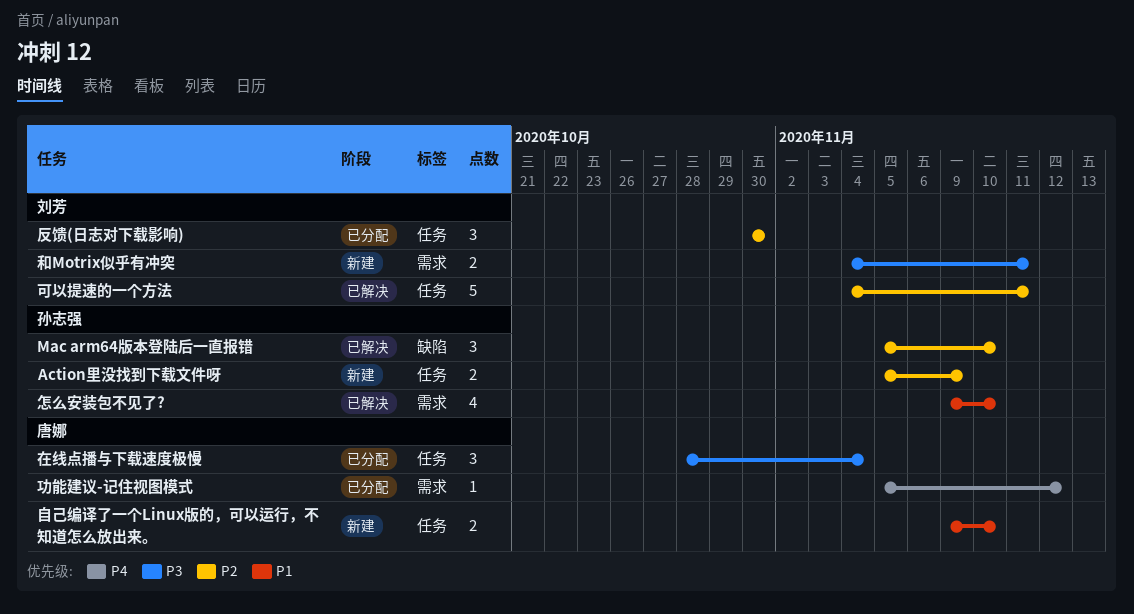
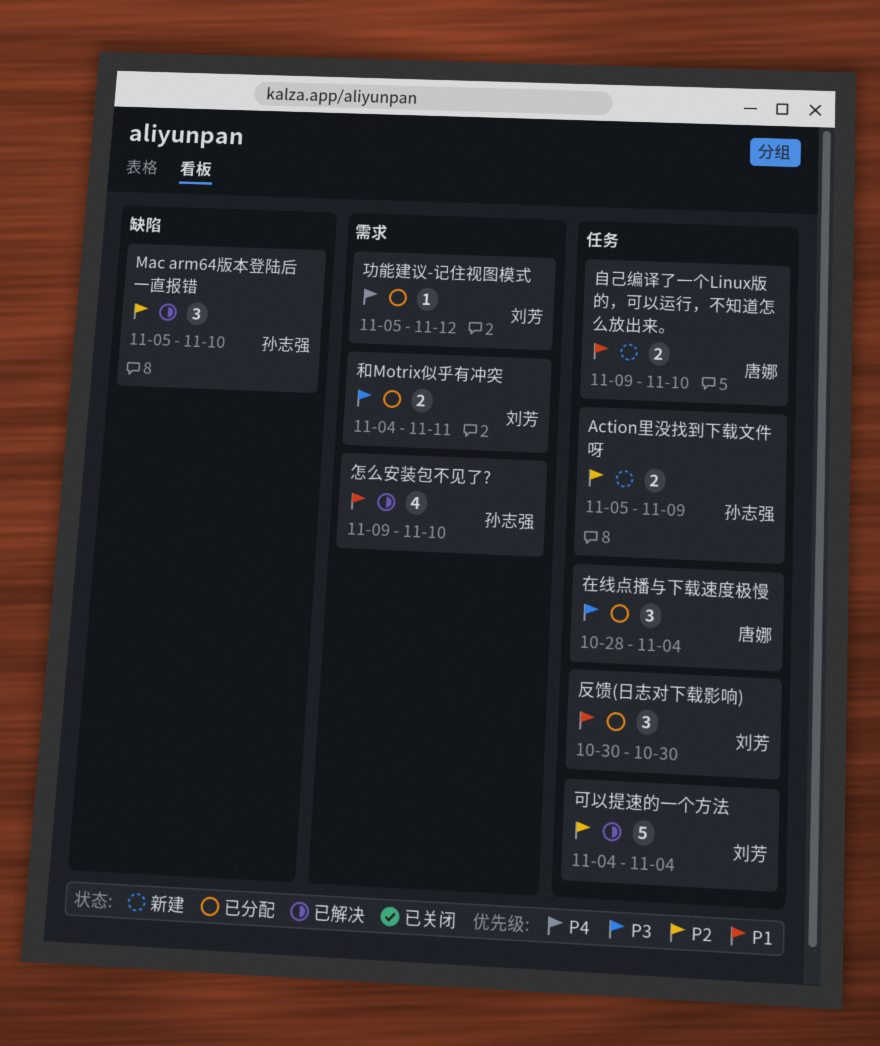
功能建议-记住视图模式, owner: 唐娜 -> 刘芳
反馈(日志对下载影响), priority: P2 -> P1
可以提速的一个方法, due: Nov 11 -> Nov 4
和Motrix似乎有冲突, status: 新建 -> 已分配

